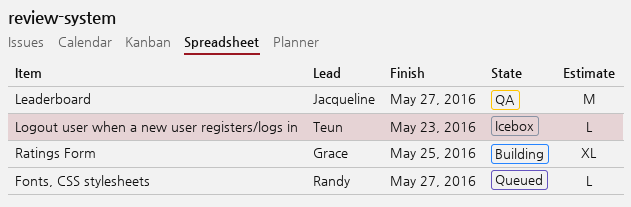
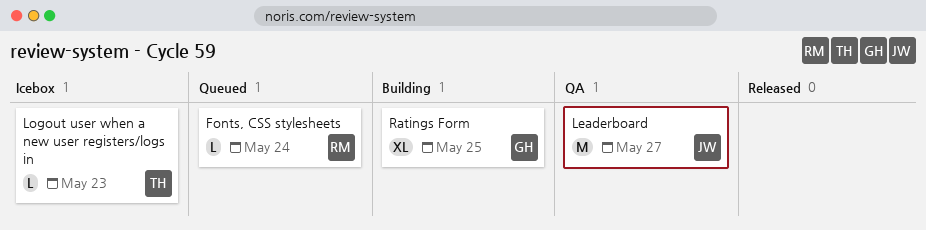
Fonts, CSS stylesheets, due: May 27 -> May 24

